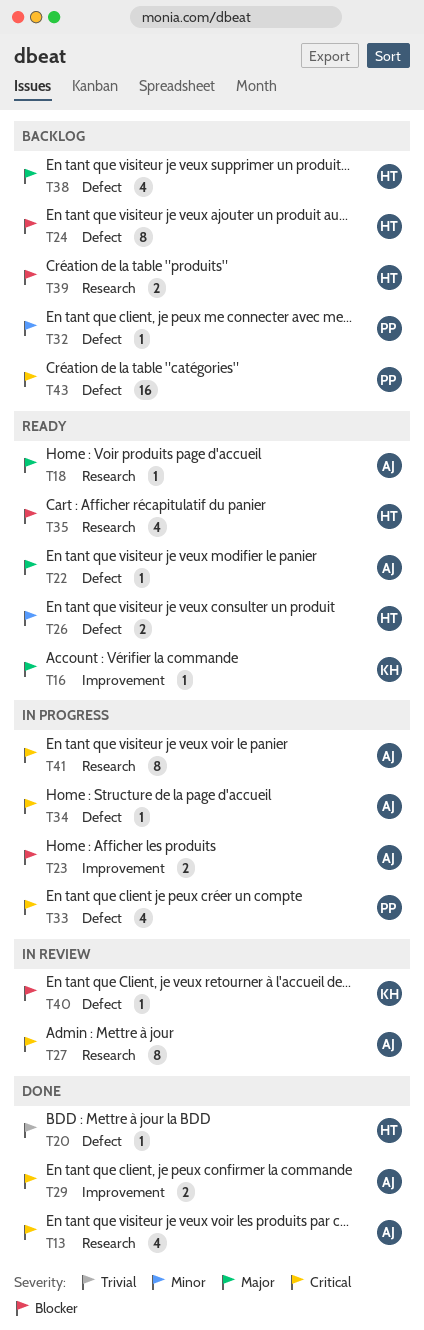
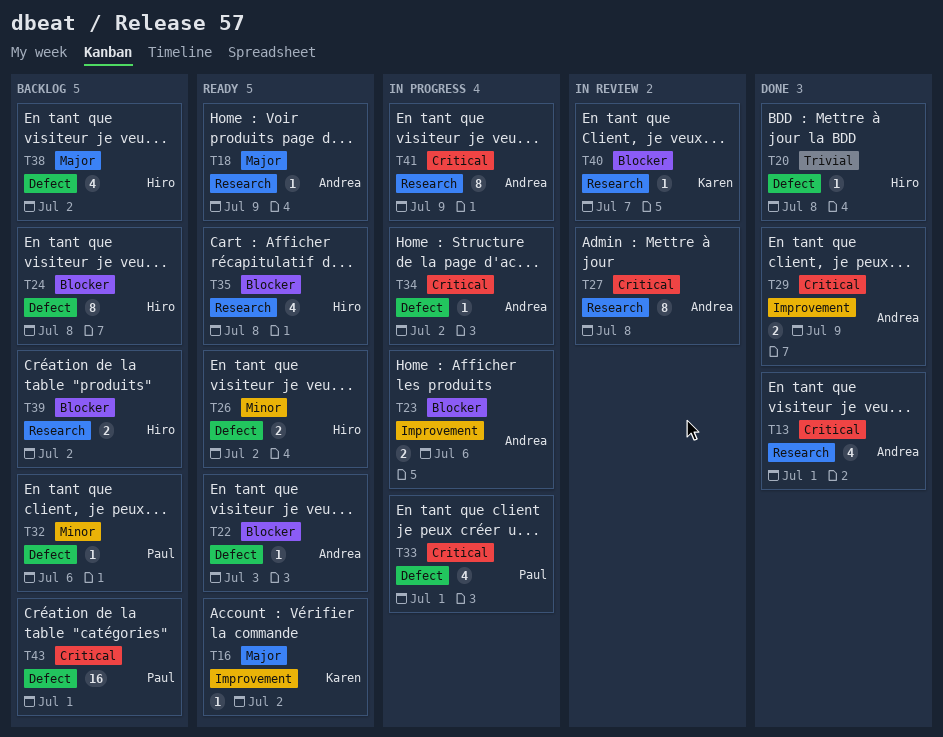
T22, priority: Major -> Blocker
T40, label: Defect -> Research

